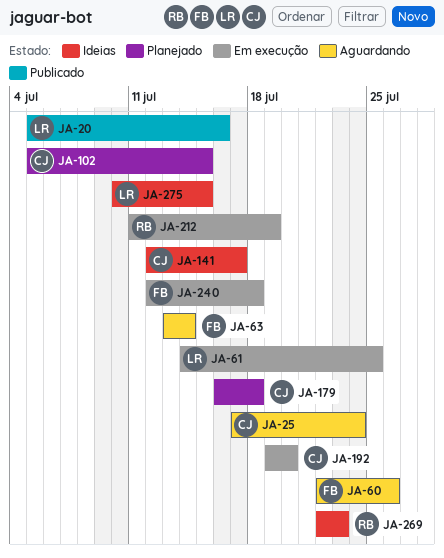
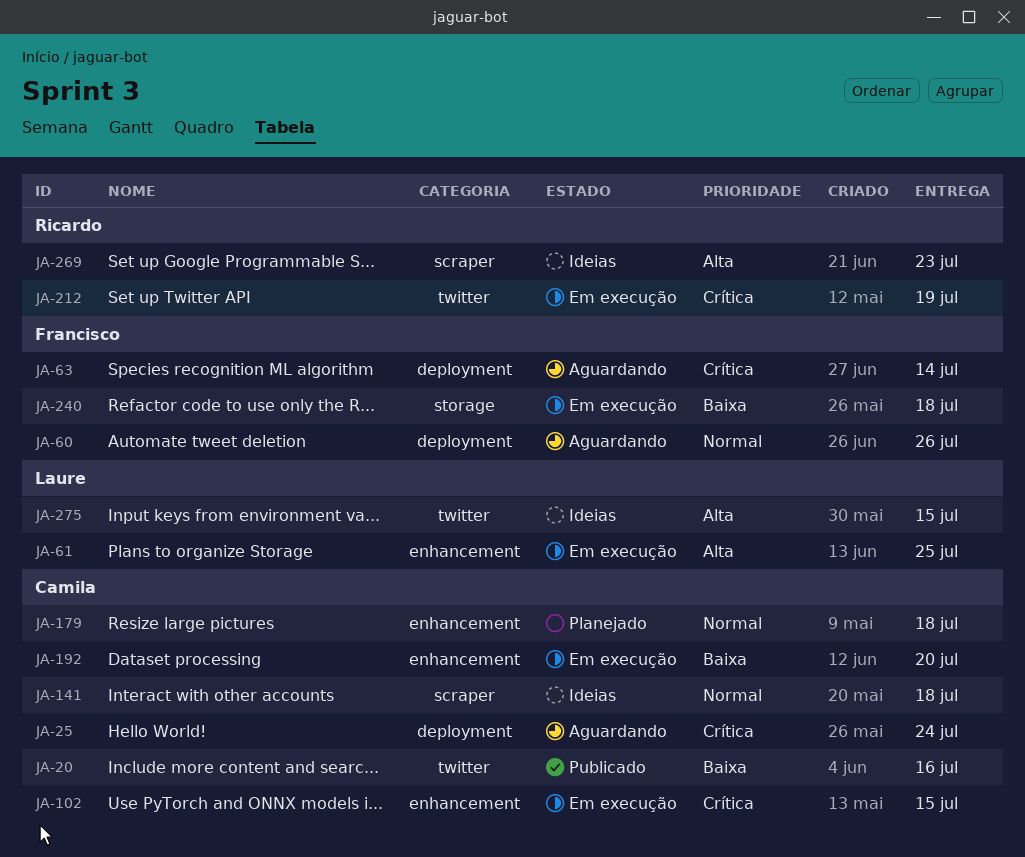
JA-20, owner: Laure -> Camila
JA-102, status: Planejado -> Em execução
JA-141, due: Jul 17 -> Jul 18

